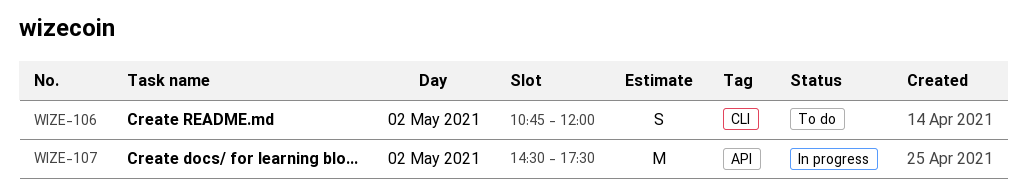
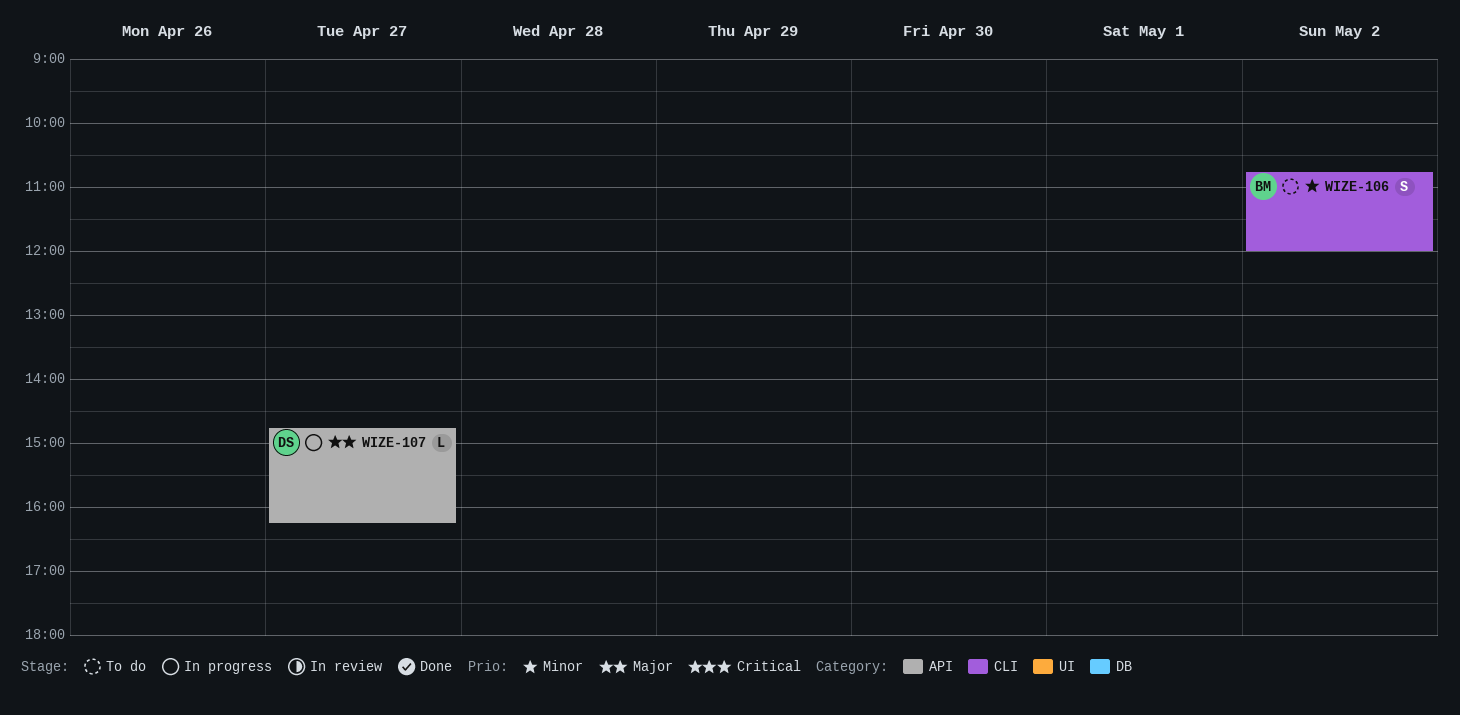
WIZE-107, estimate: M -> L
WIZE-107, day: May 2 -> Apr 27
WIZE-107, begins: 14:30 -> 14:45
WIZE-107, ends: 17:30 -> 16:15

